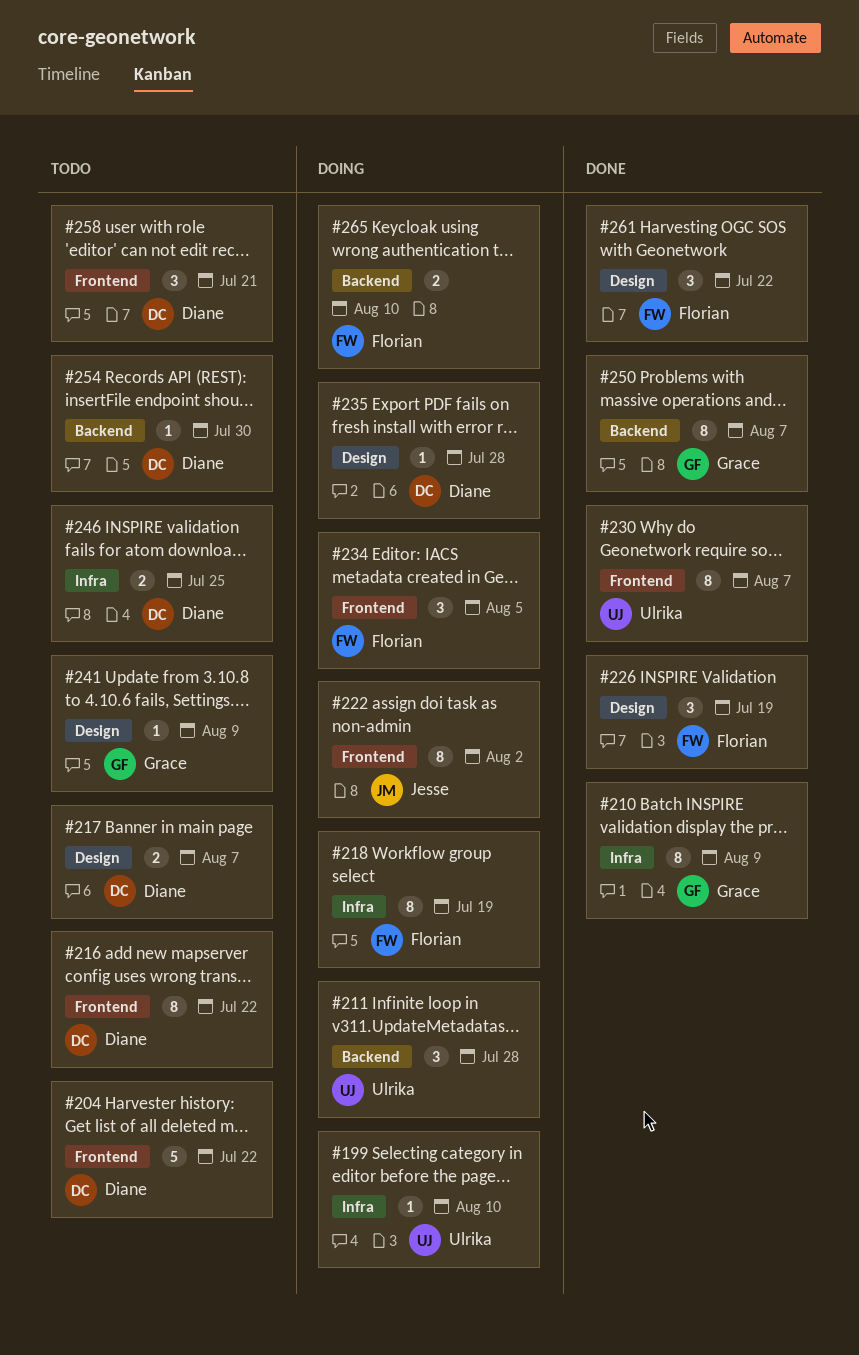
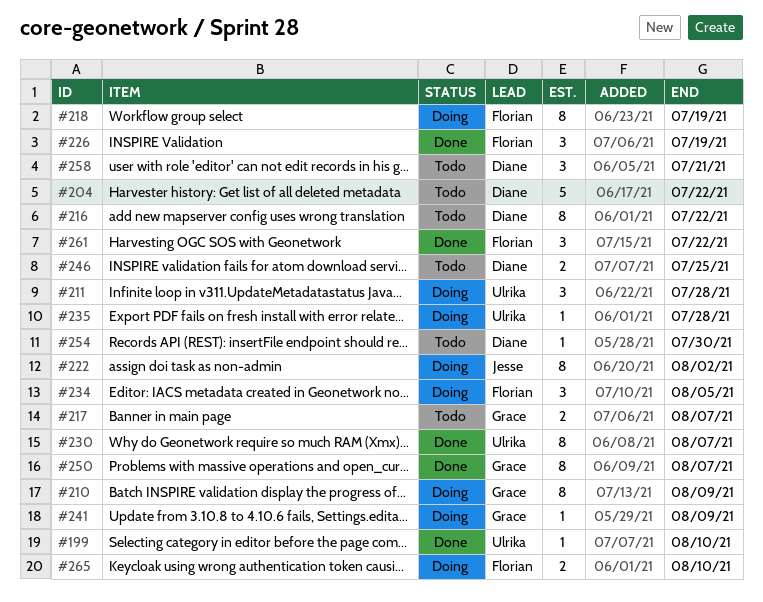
#199, status: Doing -> Done
#210, status: Done -> Doing
#217, owner: Diane -> Grace
#235, owner: Diane -> Ulrika
#241, status: Todo -> Doing

